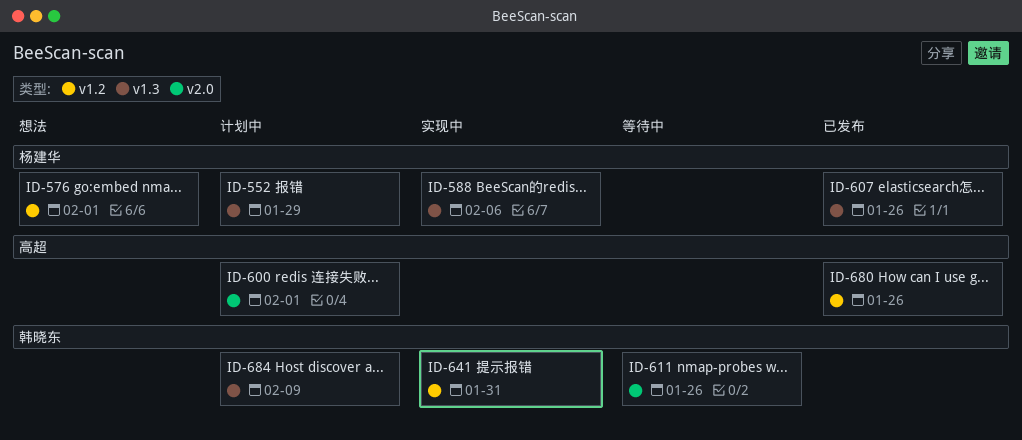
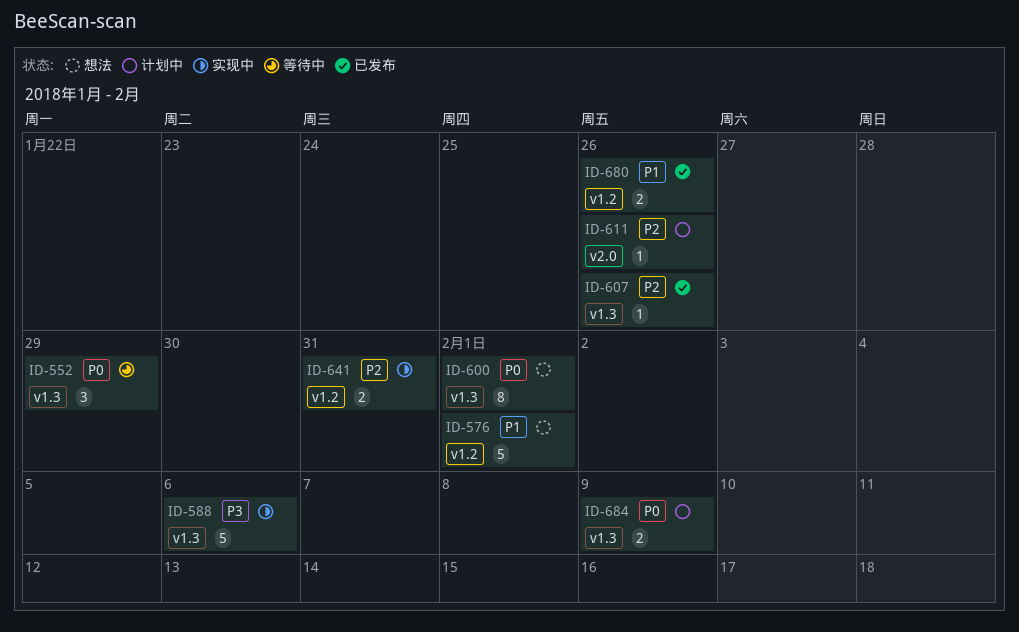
ID-552, status: 计划中 -> 等待中
ID-600, status: 计划中 -> 想法
ID-600, label: v2.0 -> v1.3
ID-611, status: 等待中 -> 计划中

